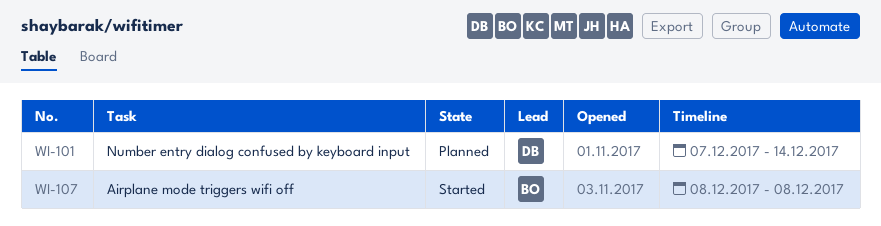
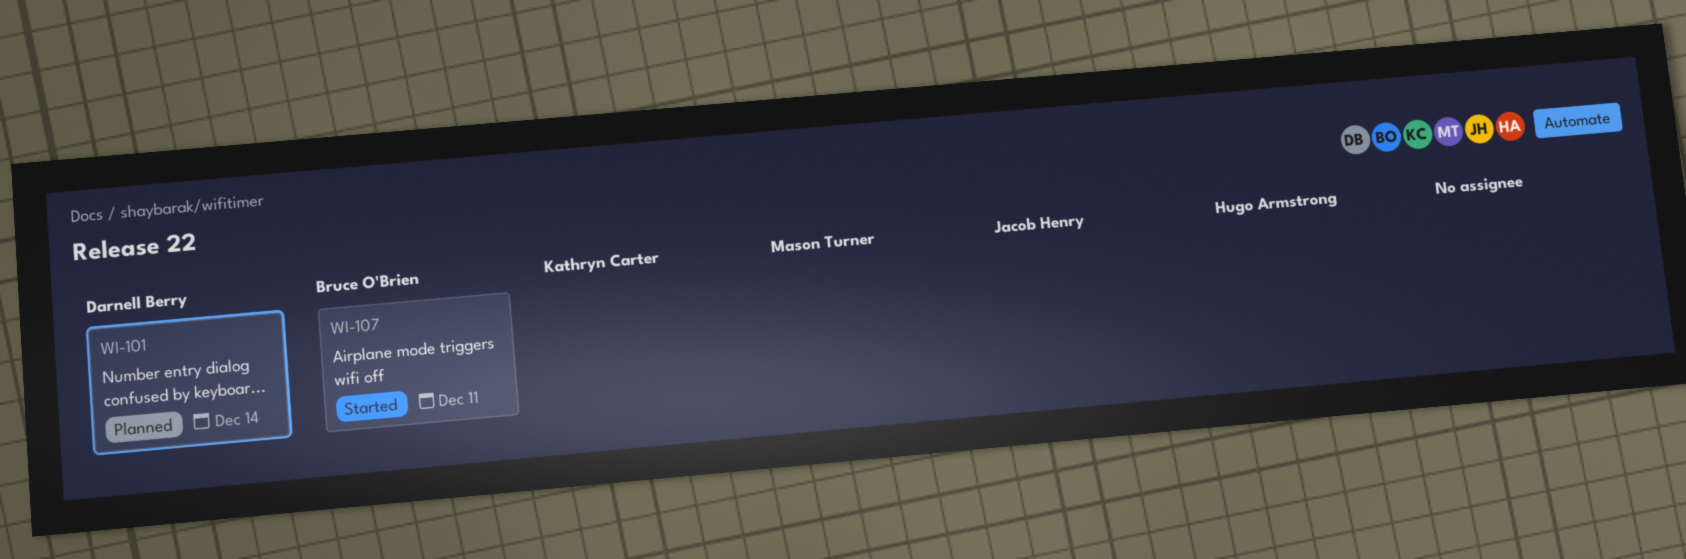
WI-107, due: Dec 8 -> Dec 11

